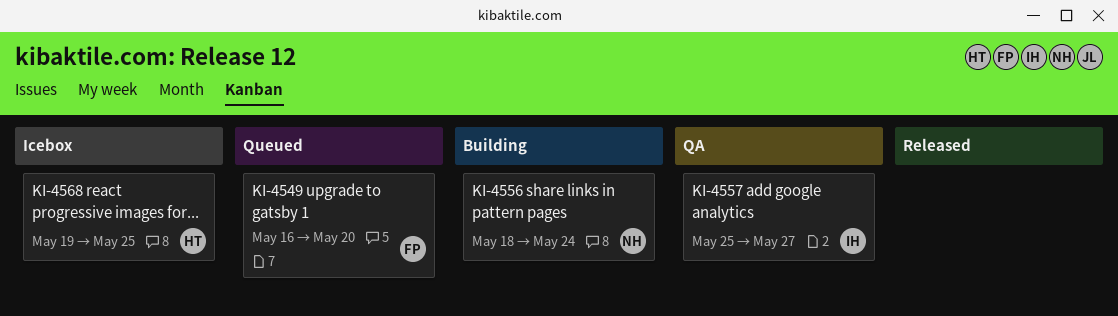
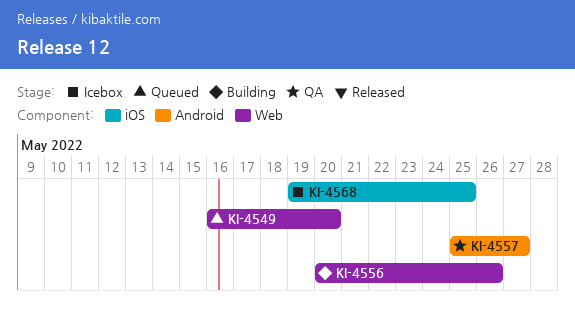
KI-4556, start: May 18 -> May 20
KI-4556, due: May 24 -> May 26

